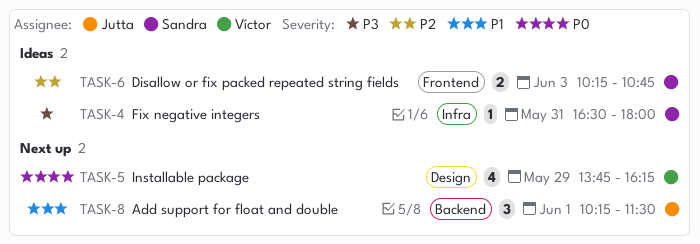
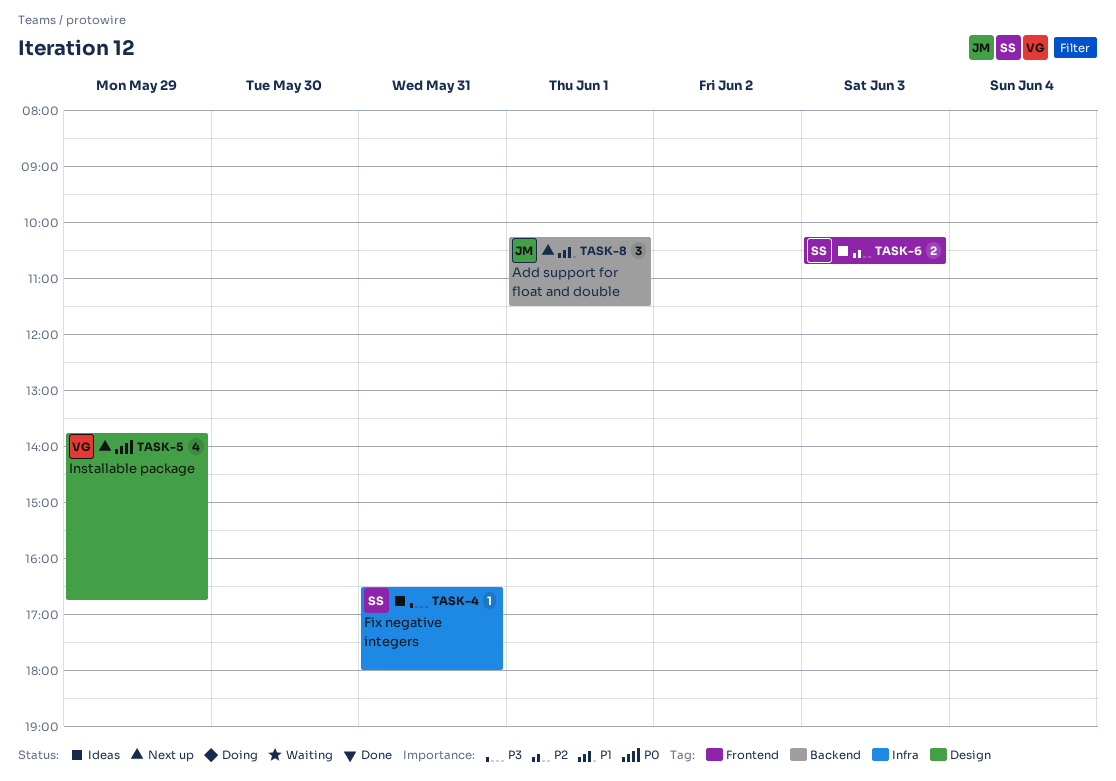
TASK-5, ends: 16:15 -> 16:45

